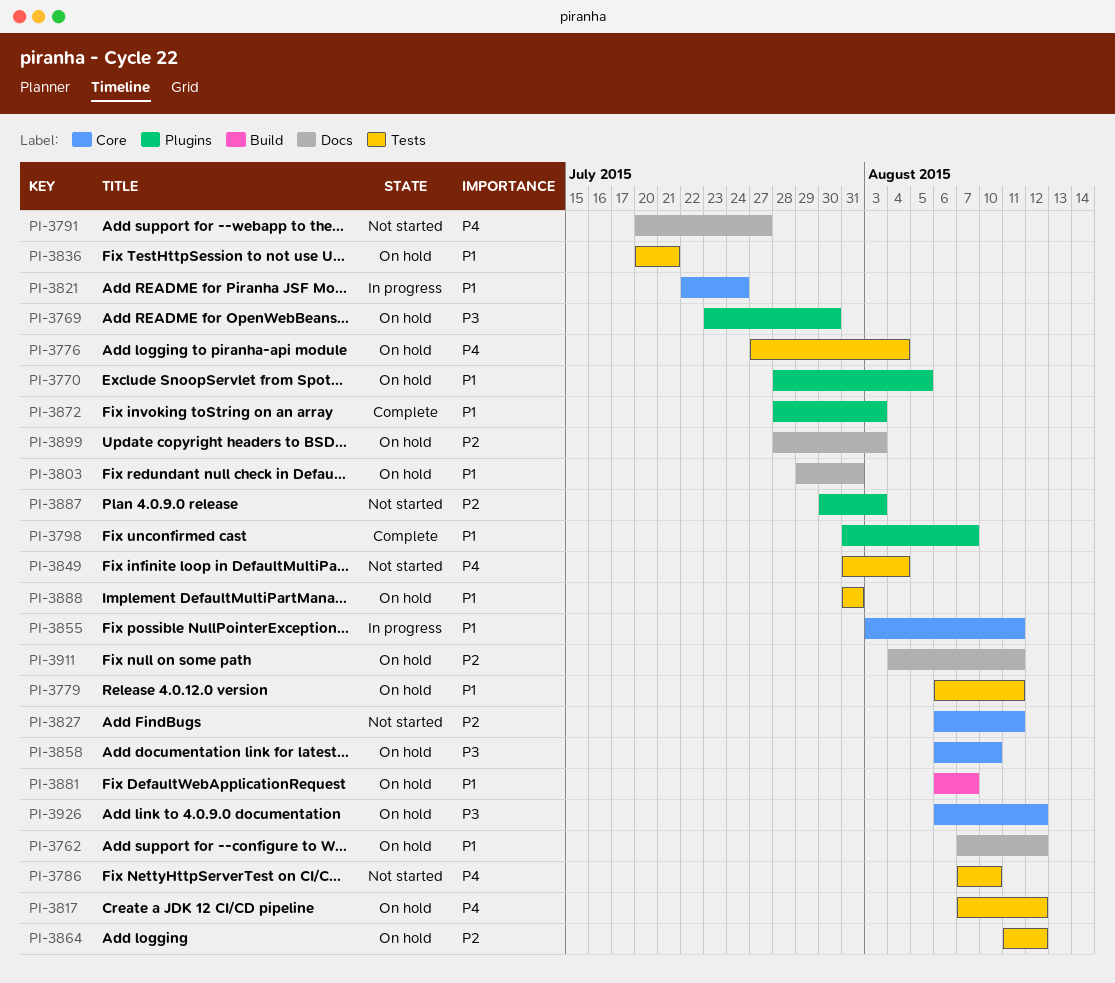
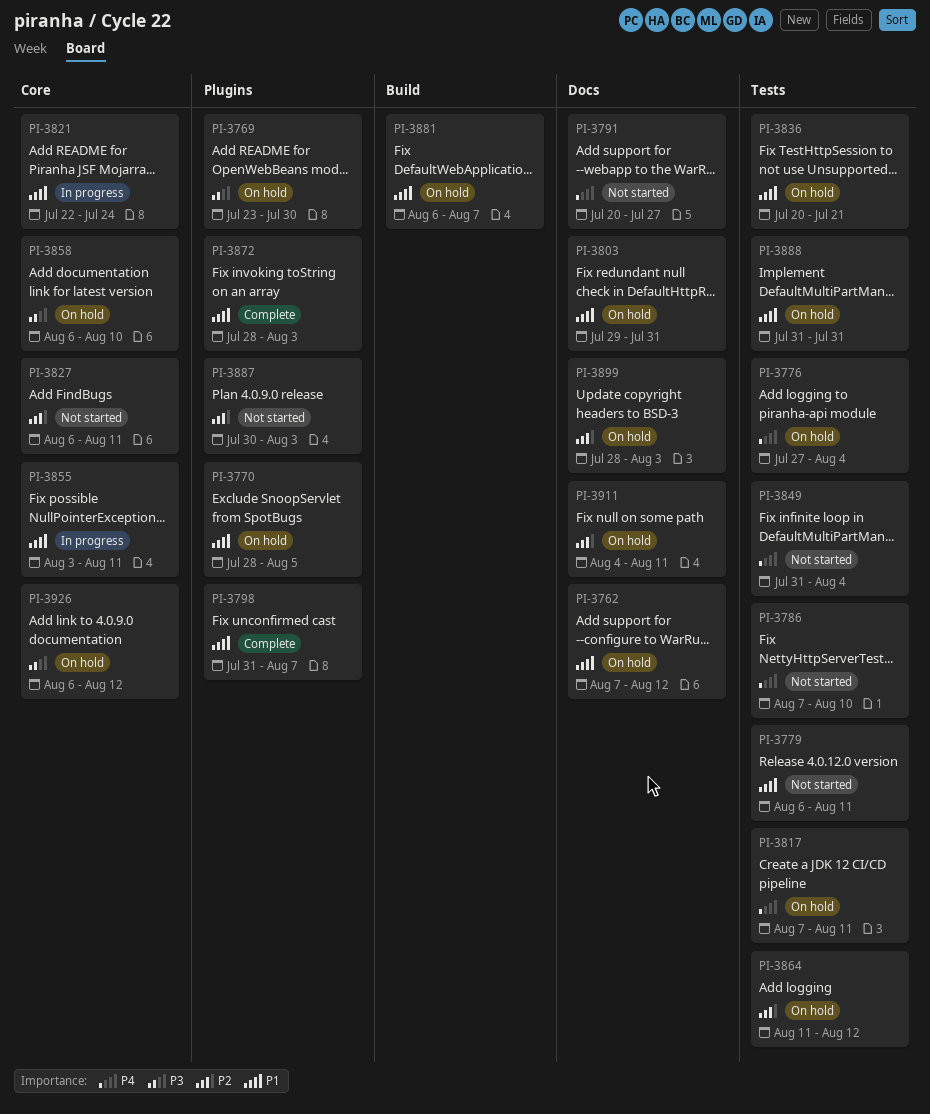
PI-3779, status: On hold -> Not started
PI-3817, due: Aug 12 -> Aug 11

